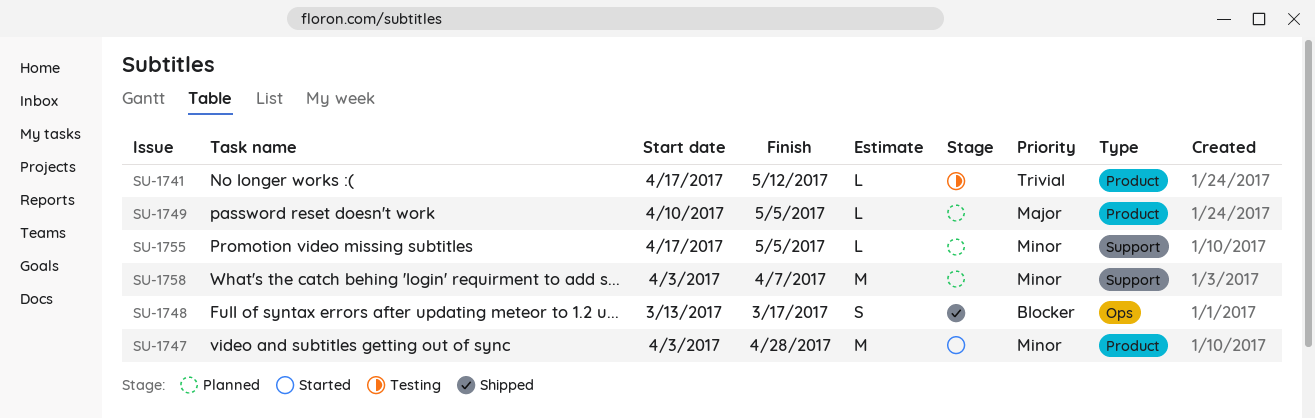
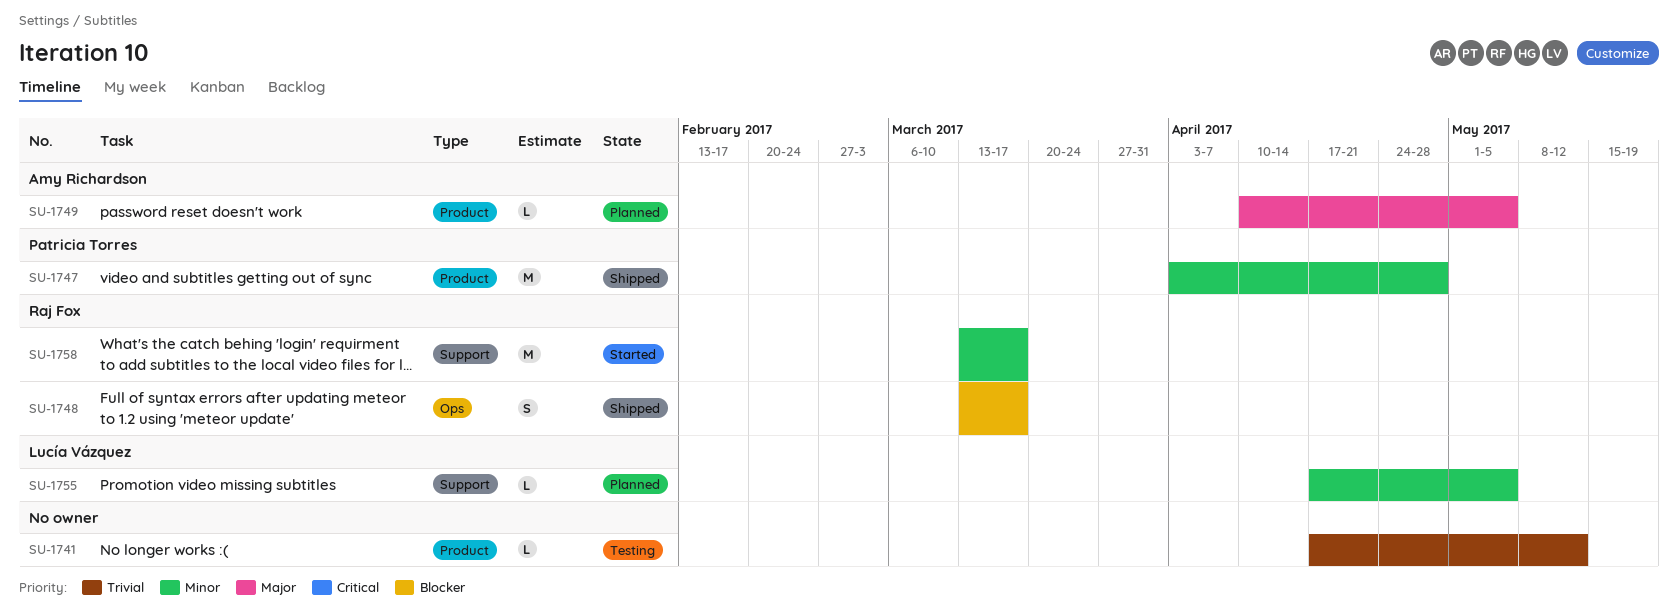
SU-1747, status: Started -> Shipped
SU-1758, status: Planned -> Started
SU-1758, start: Apr 3 -> Mar 13
SU-1758, due: Apr 7 -> Mar 17

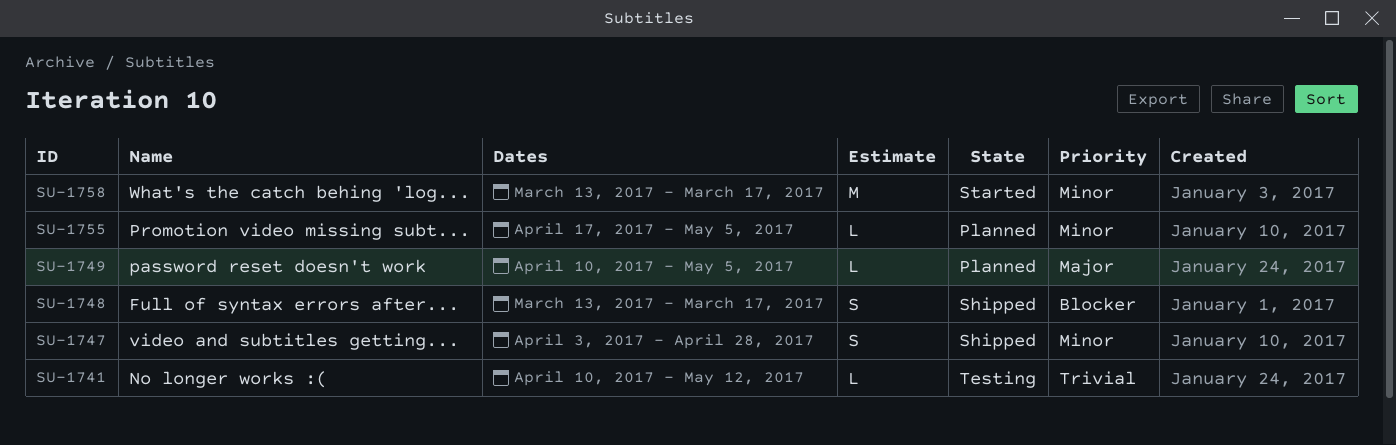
SU-1741, start: Apr 17 -> Apr 10
SU-1747, estimate: M -> S

